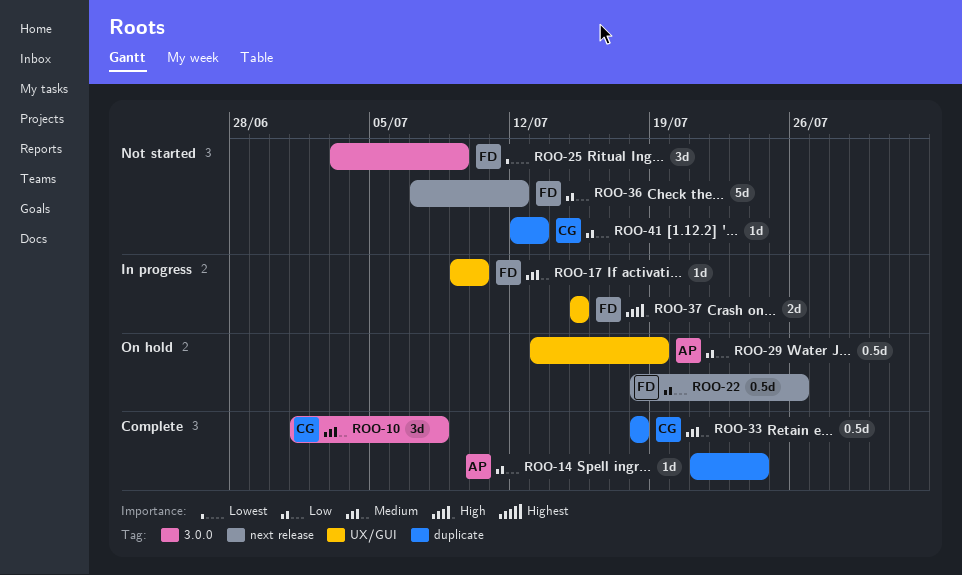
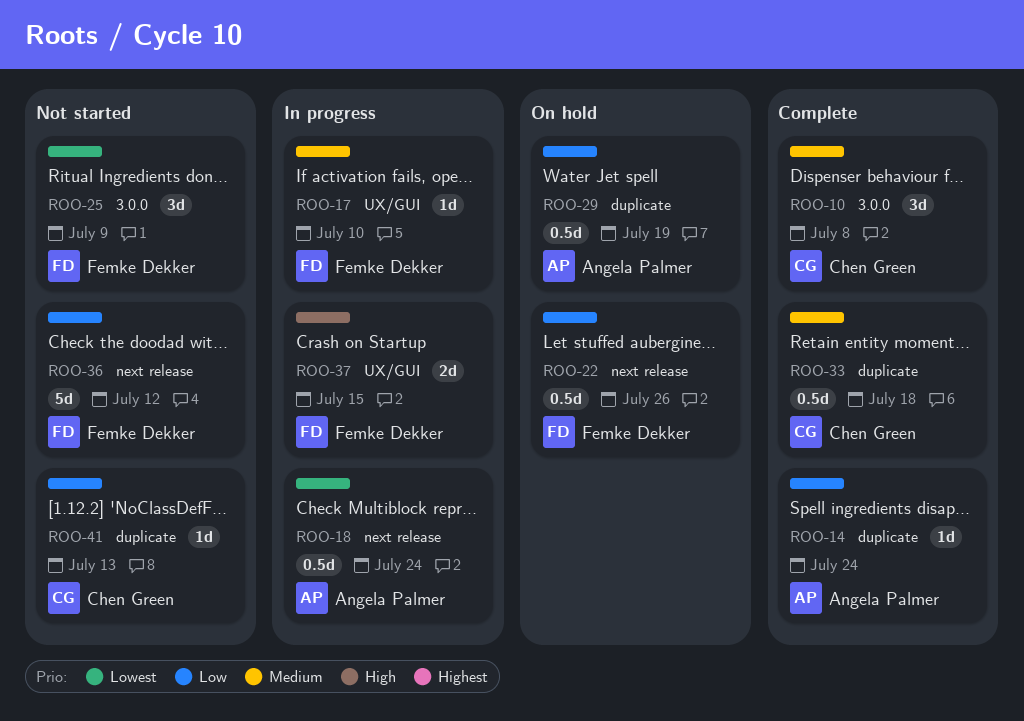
ROO-18: none -> present
ROO-29, label: UX/GUI -> duplicate

